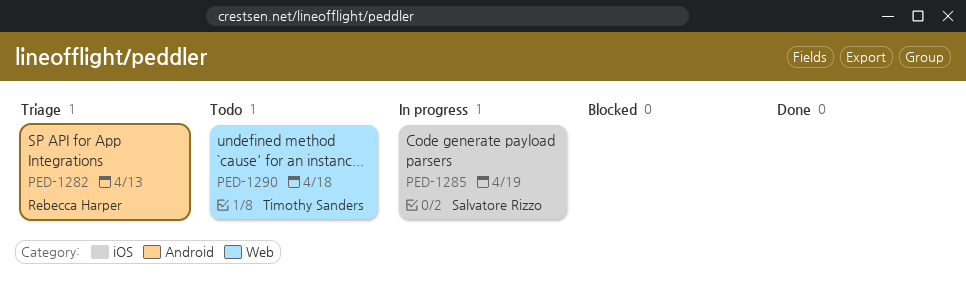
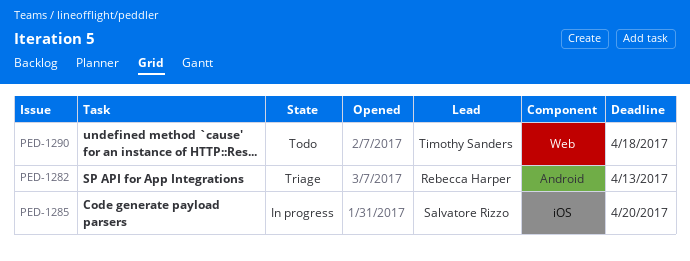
PED-1285, due: Apr 19 -> Apr 20

